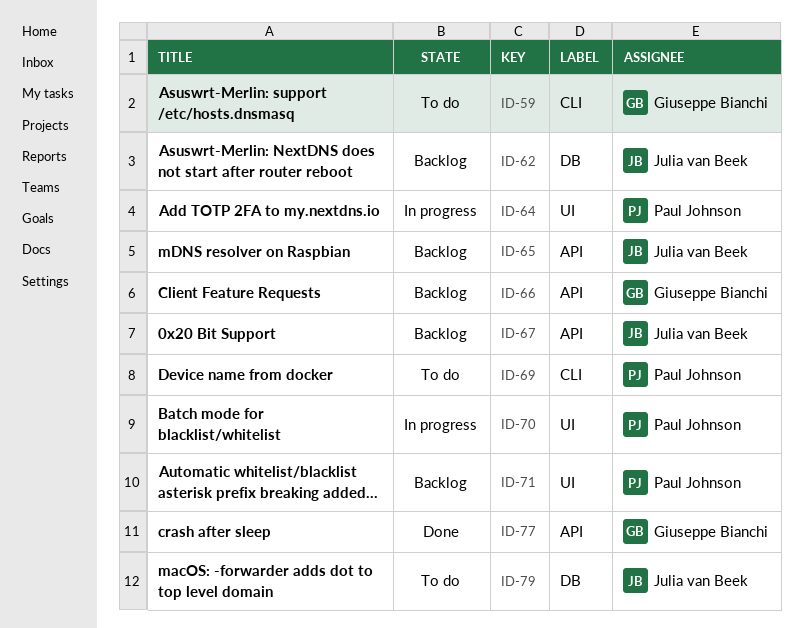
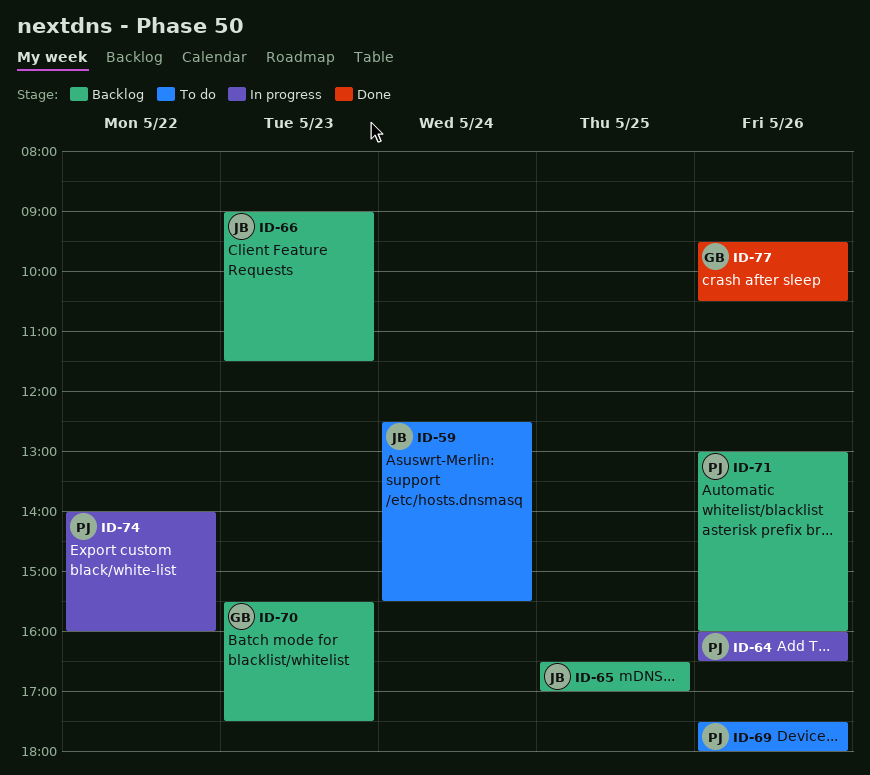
ID-59, owner: Giuseppe Bianchi -> Julia van Beek
ID-62: present -> none
ID-66, owner: Giuseppe Bianchi -> Julia van Beek
ID-67: present -> none
ID-70, status: In progress -> Backlog
ID-70, owner: Paul Johnson -> Giuseppe Bianchi
ID-74: none -> present
ID-79: present -> none

